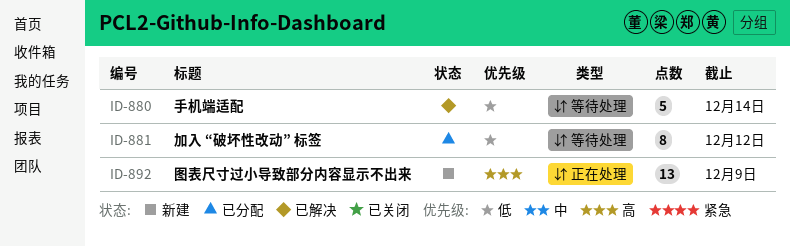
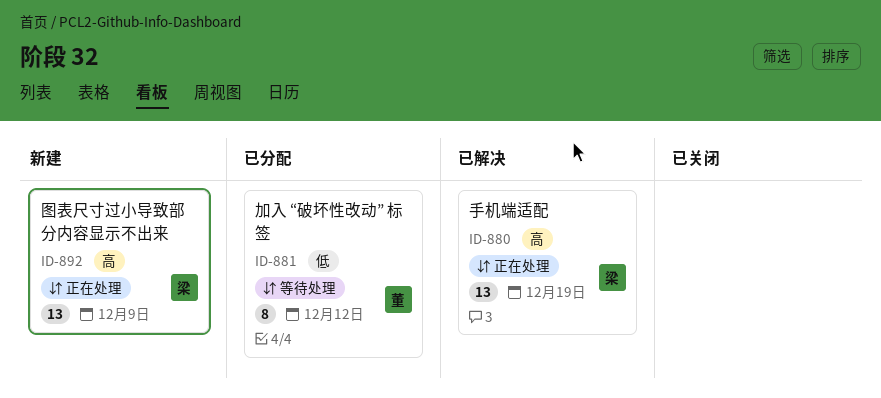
ID-880, priority: 低 -> 高
ID-880, label: ⇵ 等待处理 -> ⇵ 正在处理
ID-880, estimate: 5 -> 13
ID-880, due: Dec 14 -> Dec 19

